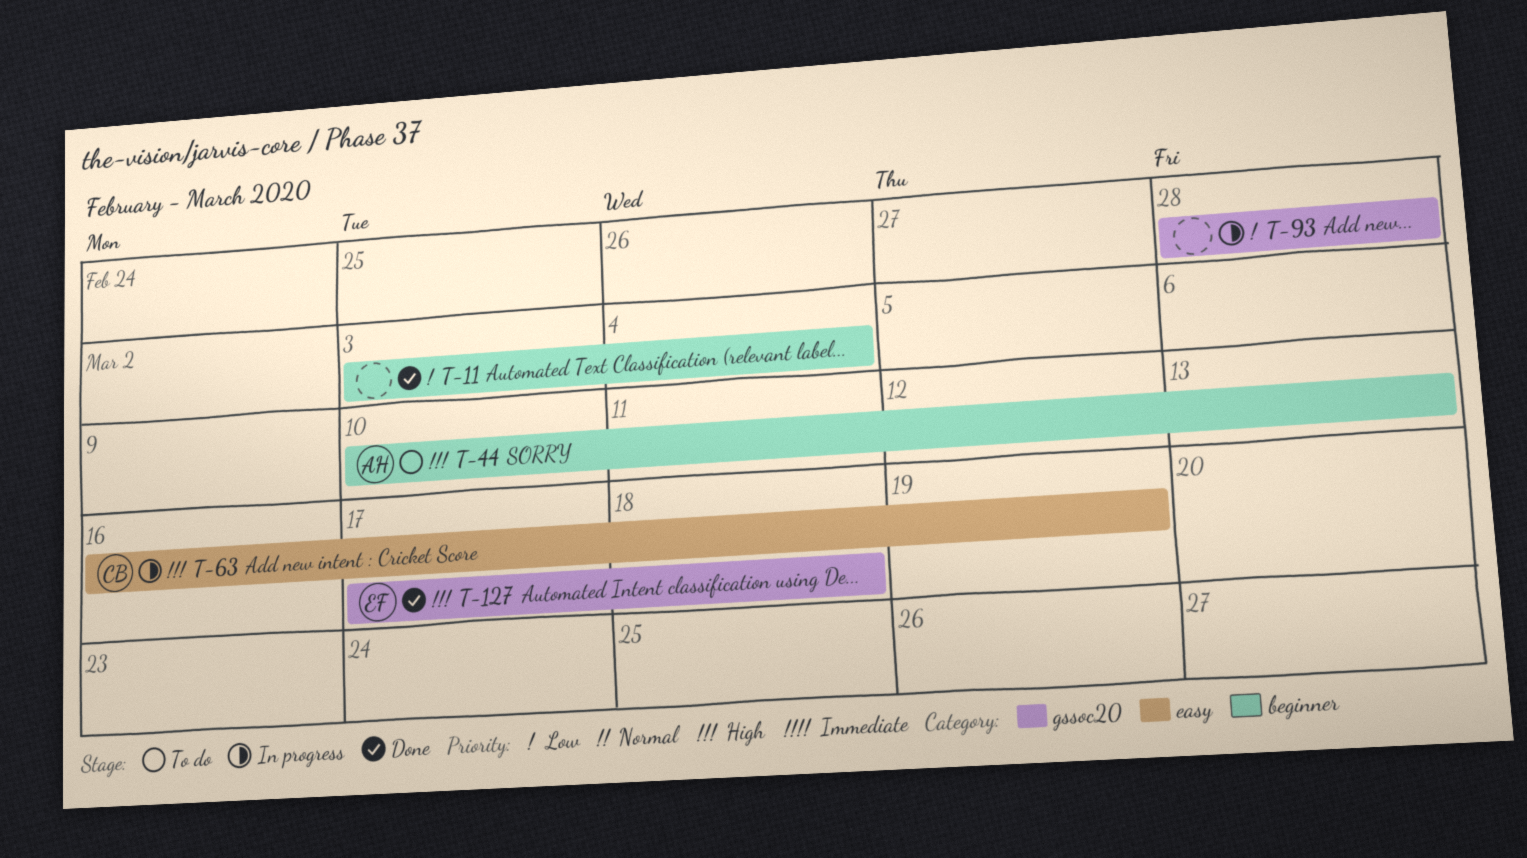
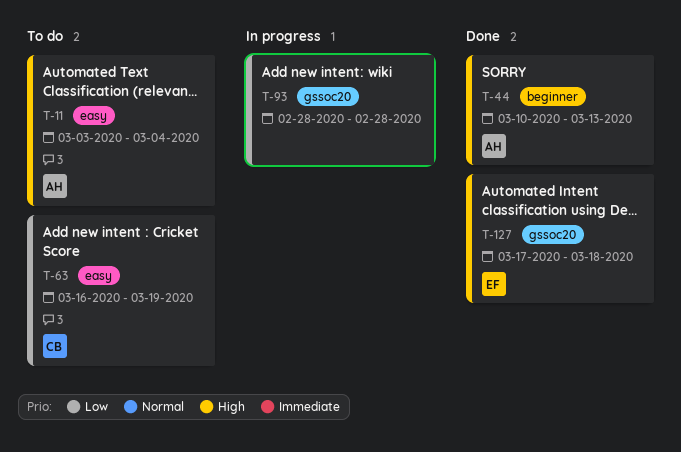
T-11, status: Done -> To do
T-11, owner: none -> AH
T-11, priority: Low -> High
T-11, label: beginner -> easy
T-44, status: To do -> Done
T-63, status: In progress -> To do
T-63, priority: High -> Low

